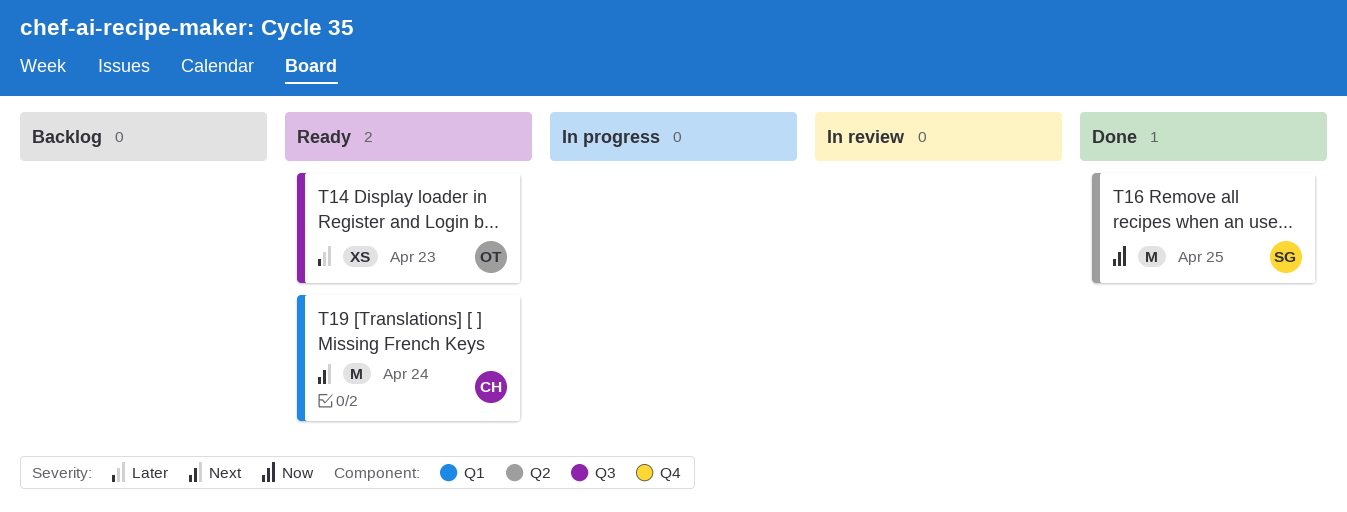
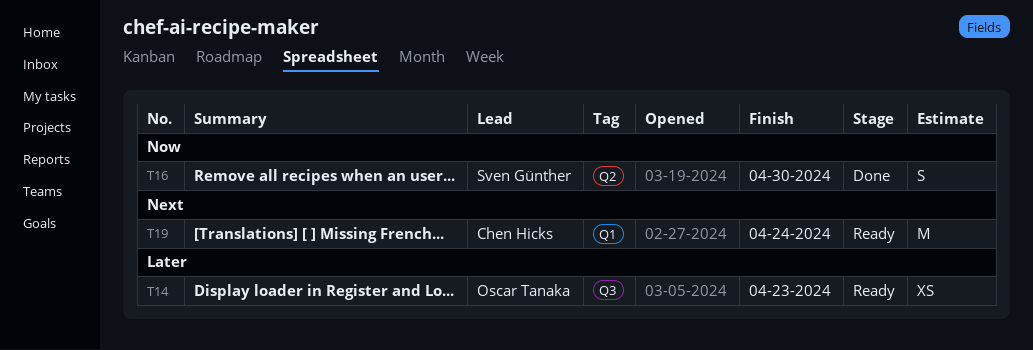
T16, estimate: M -> S
T16, due: Apr 25 -> Apr 30

